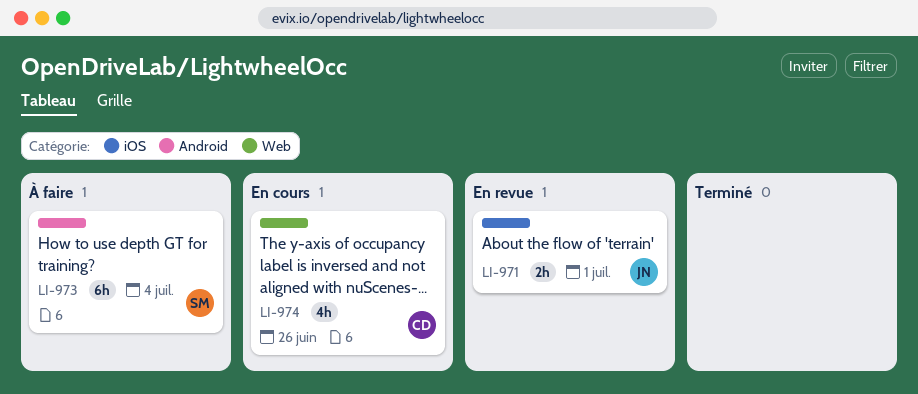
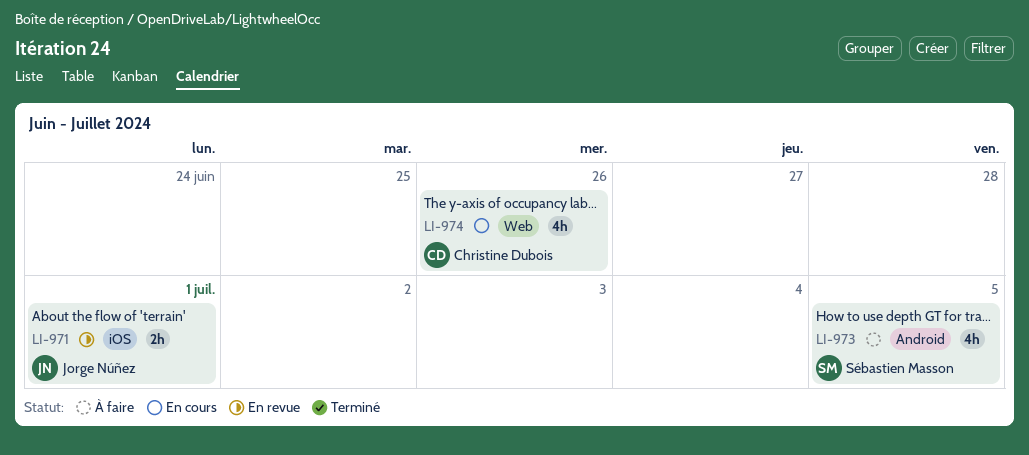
LI-973, estimate: 6h -> 4h
LI-973, due: Jul 4 -> Jul 5

